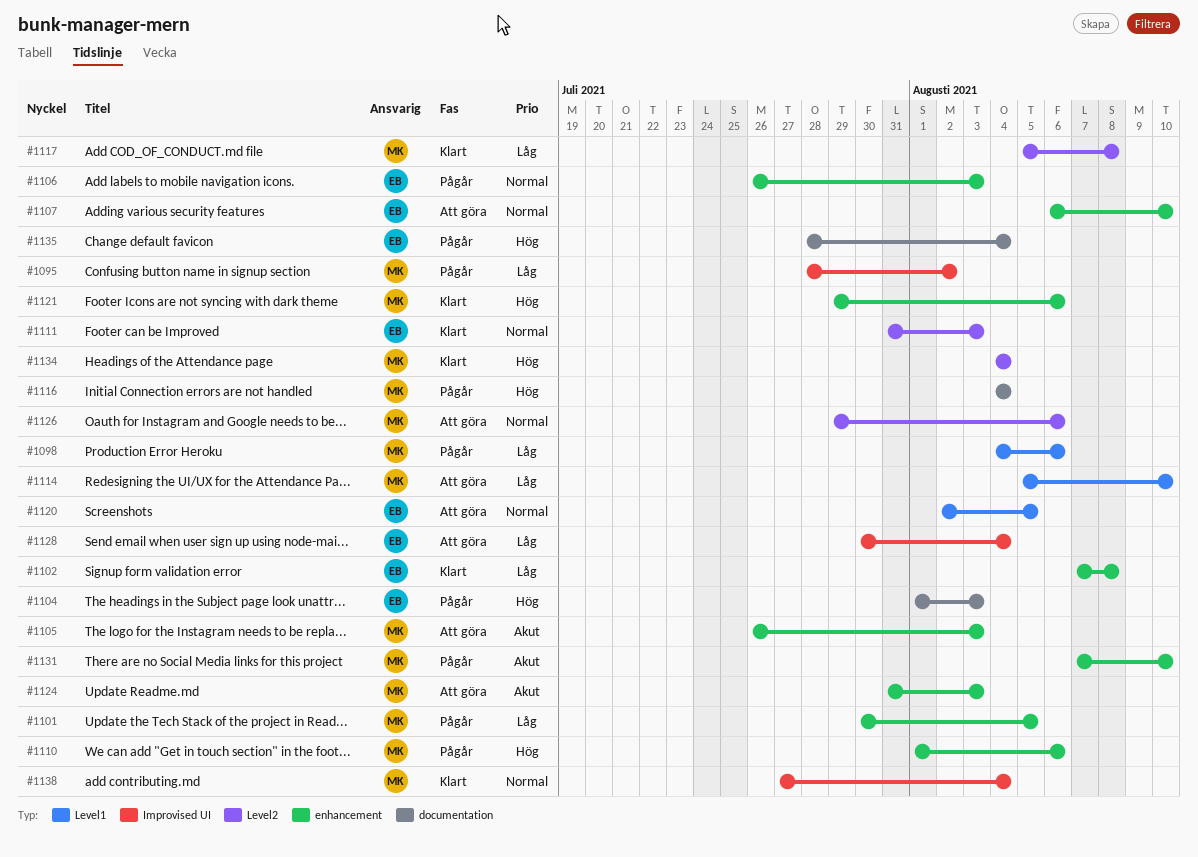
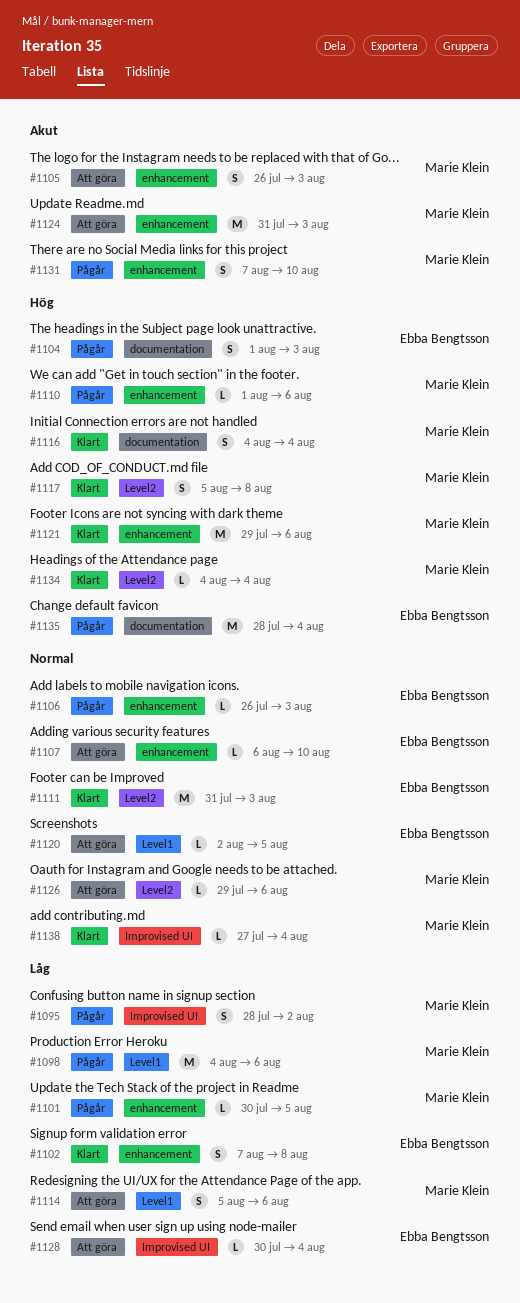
#1114, due: Aug 10 -> Aug 6
#1116, status: Pågår -> Klart
#1117, priority: Låg -> Hög

